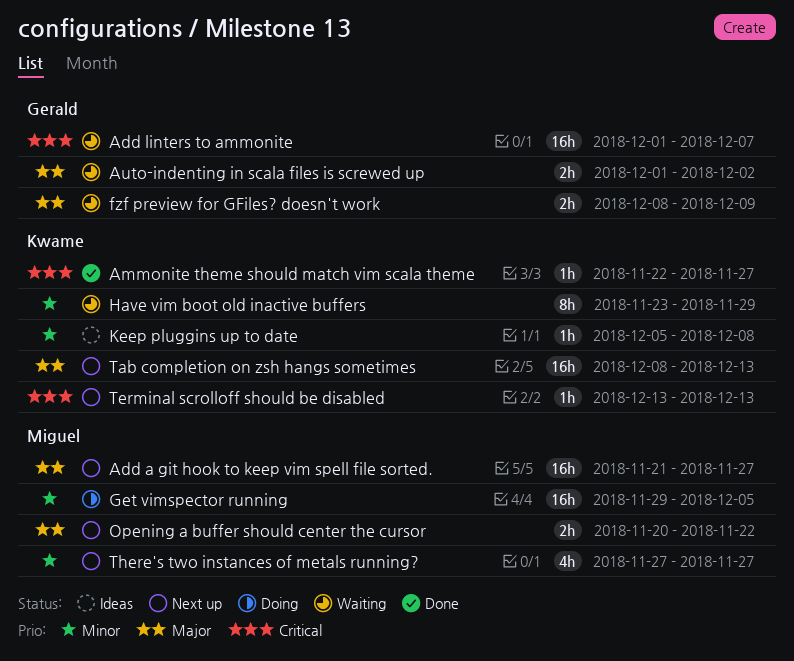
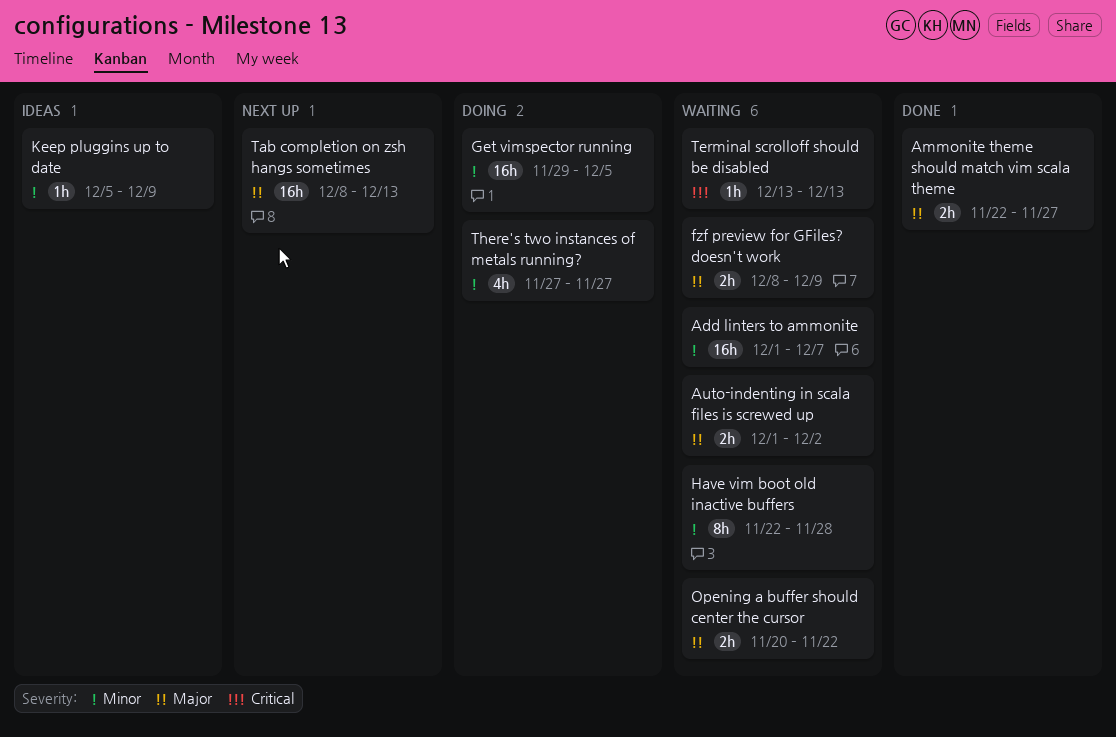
Add a git hook to keep vim spell file sorted.: present -> none
Add linters to ammonite, priority: Critical -> Minor
Ammonite theme should match vim scala theme, priority: Critical -> Major
Ammonite theme should match vim scala theme, estimate: 1h -> 2h
Have vim boot old inactive buffers, start: Nov 23 -> Nov 22
Have vim boot old inactive buffers, due: Nov 29 -> Nov 28
Keep pluggins up to date, due: Dec 8 -> Dec 9
Opening a buffer should center the cursor, status: Next up -> Waiting
Terminal scrolloff should be disabled, status: Next up -> Waiting
There's two instances of metals running?, status: Next up -> Doing

